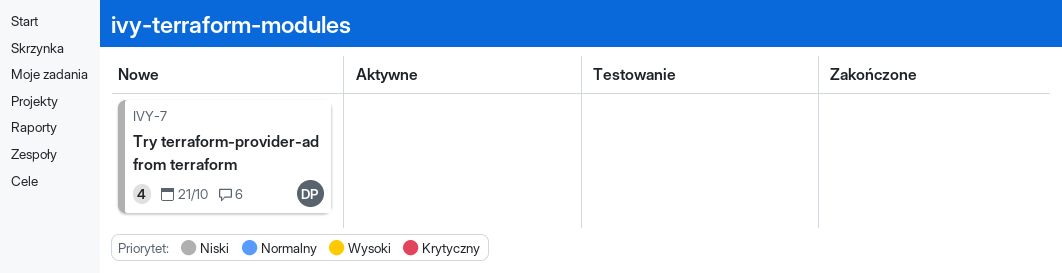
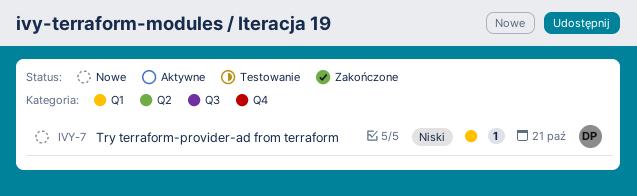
IVY-7, estimate: 4 -> 1

